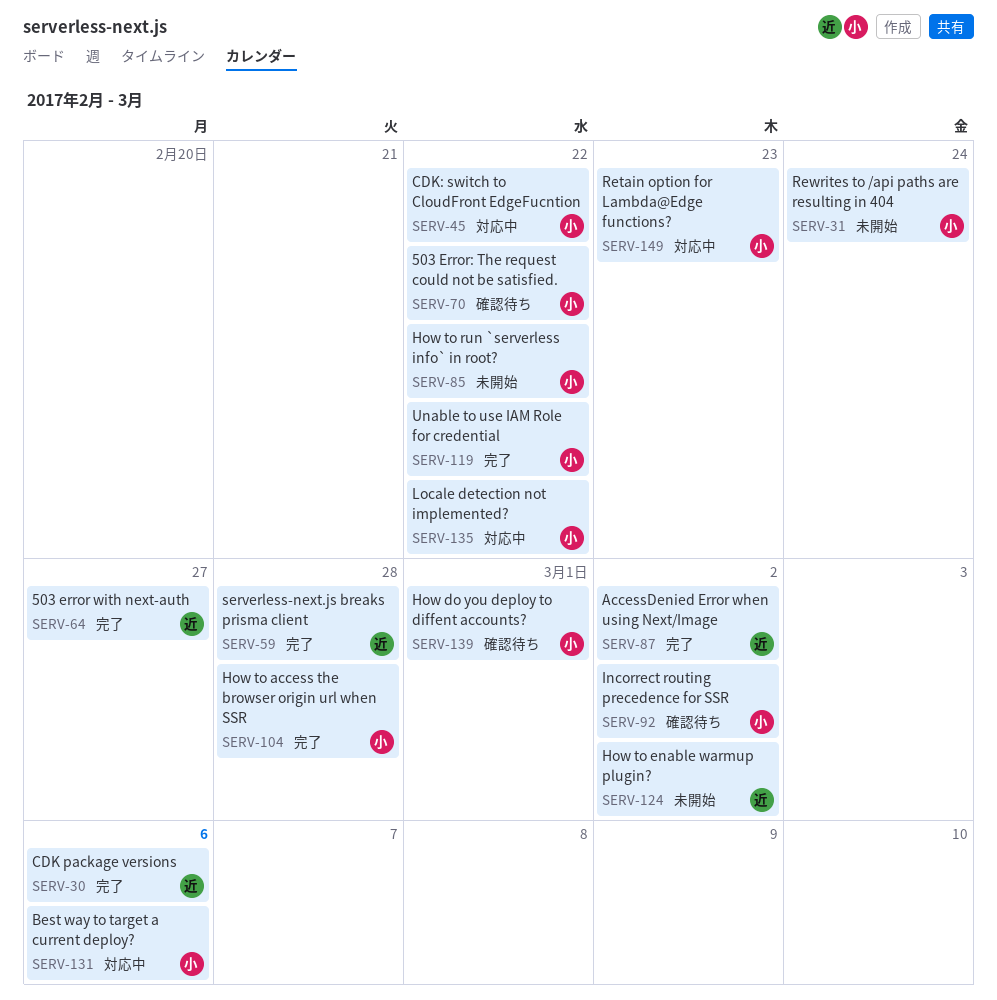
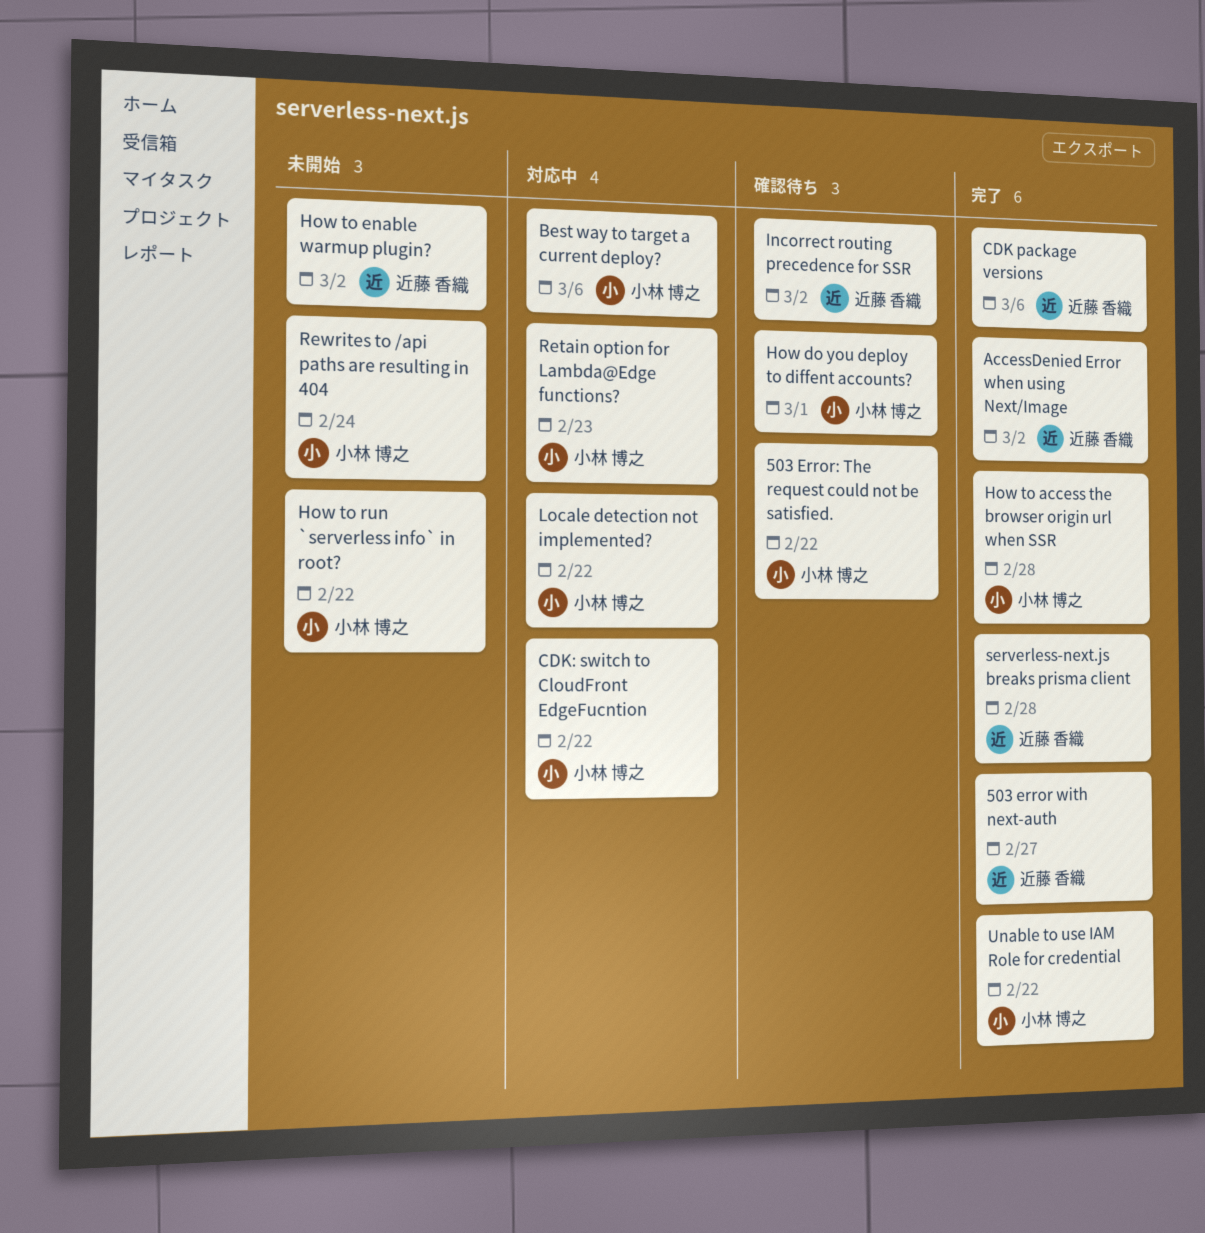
Incorrect routing precedence for SSR, owner: 小林 博之 -> 近藤 香織

